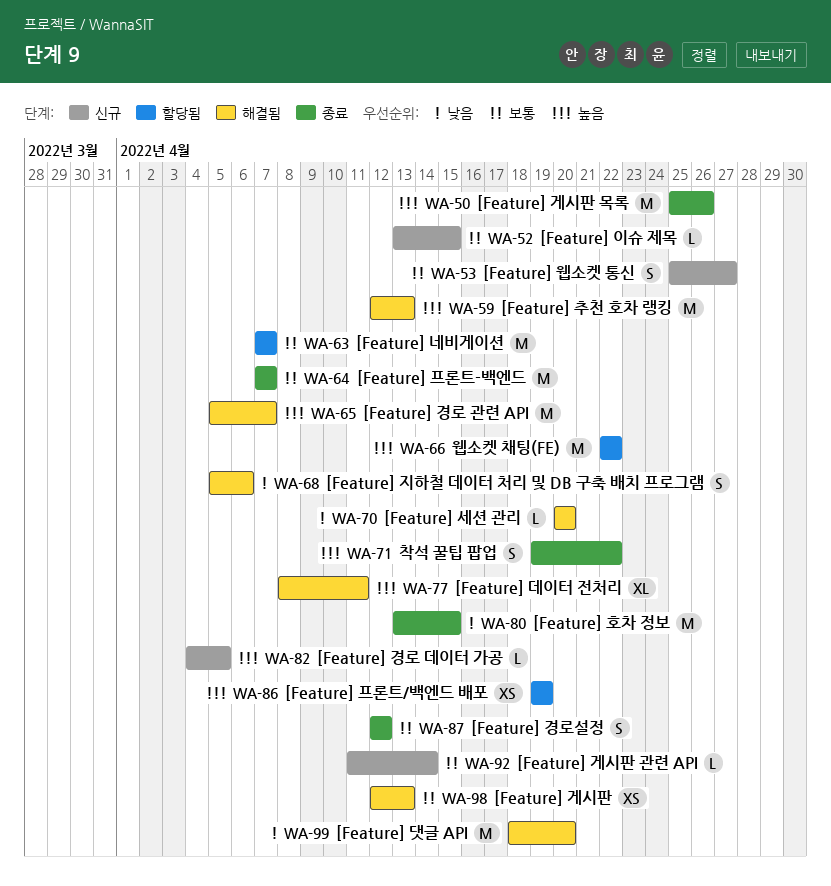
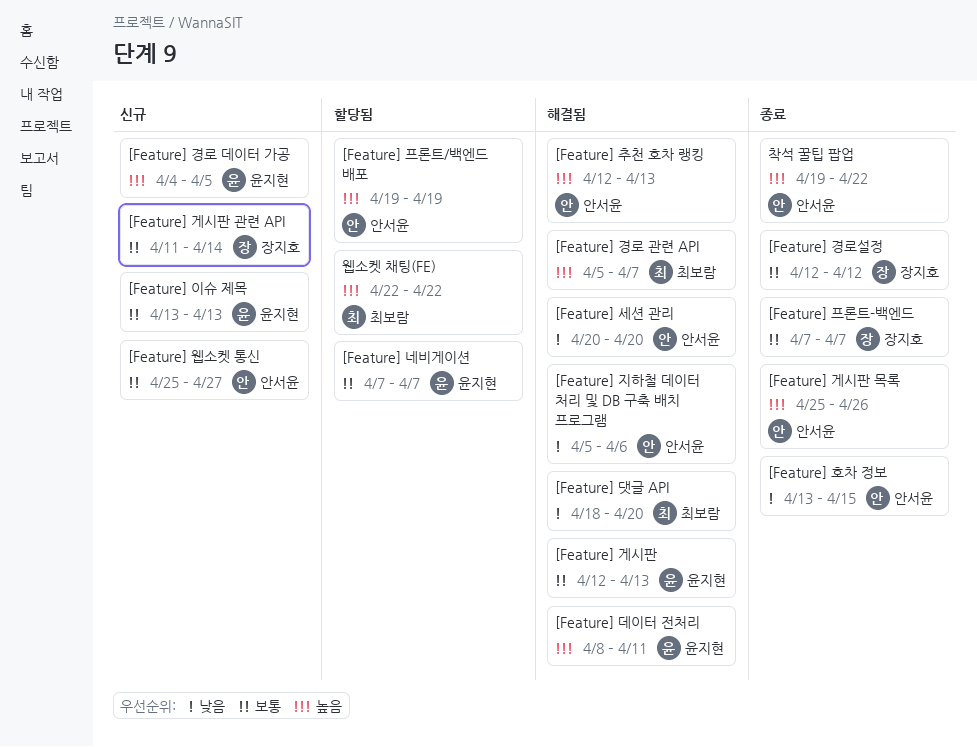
[Feature] 이슈 제목, due: Apr 15 -> Apr 13

